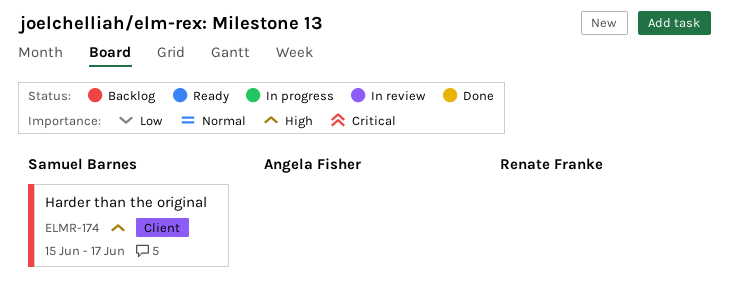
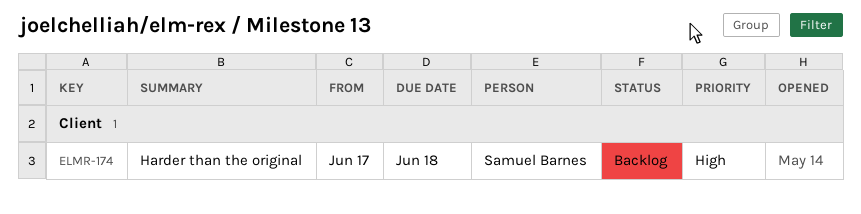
ELMR-174, start: Jun 15 -> Jun 17
ELMR-174, due: Jun 17 -> Jun 18

